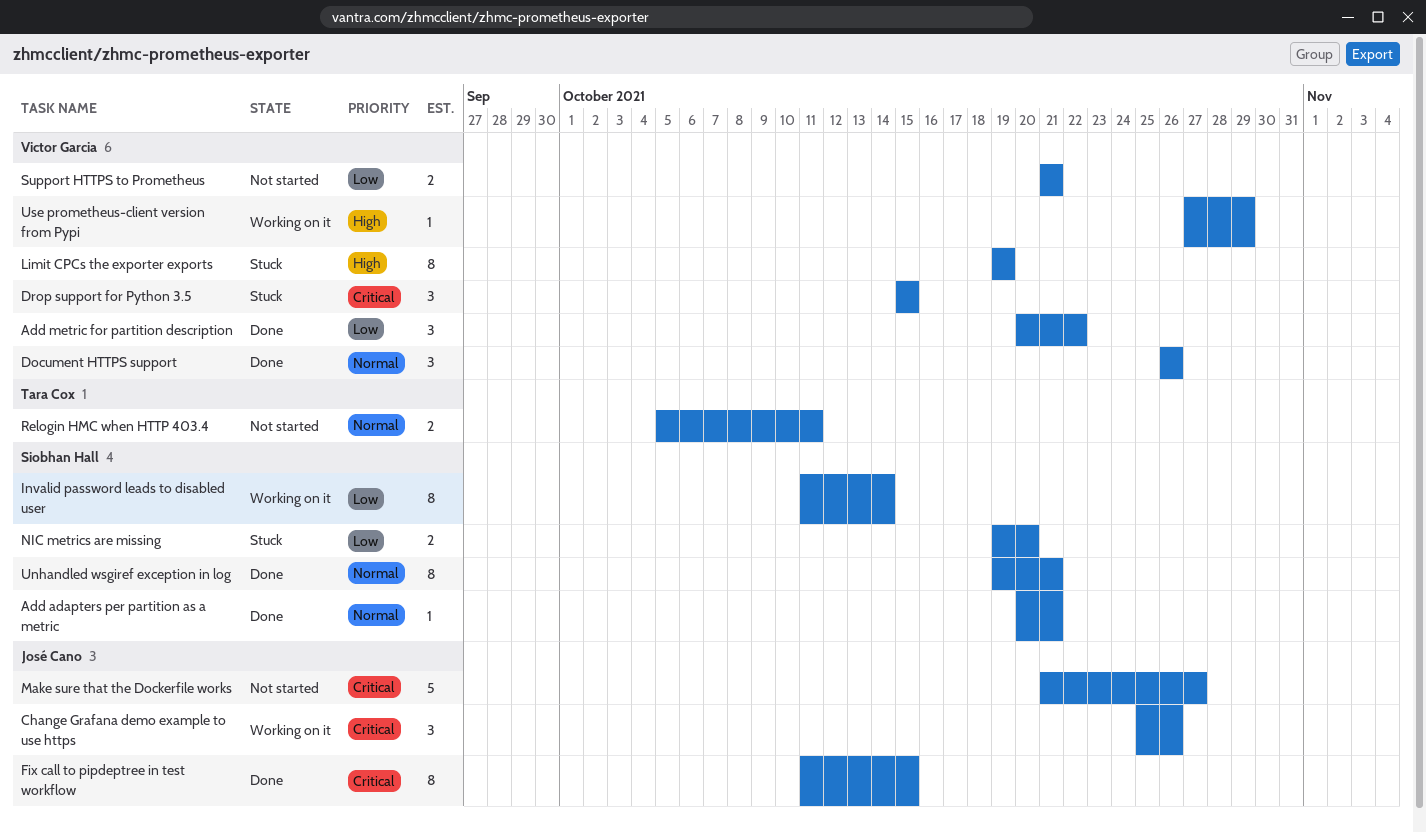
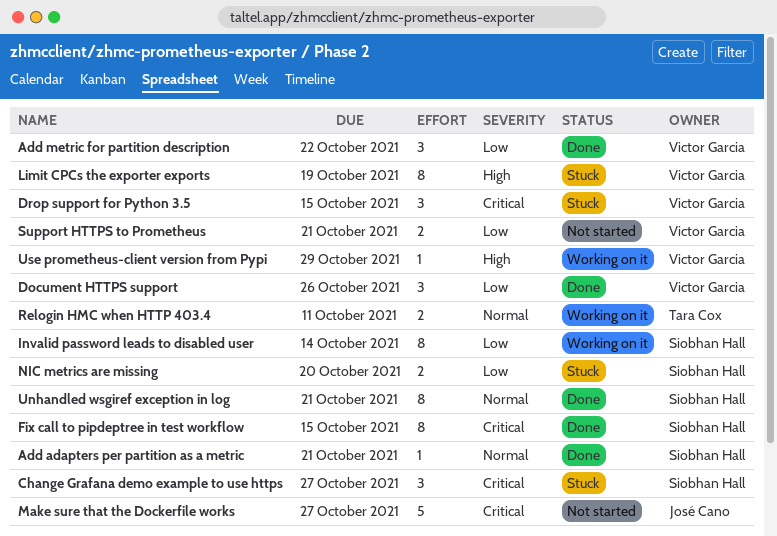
Change Grafana demo example to use https, status: Working on it -> Stuck
Change Grafana demo example to use https, owner: José Cano -> Siobhan Hall
Change Grafana demo example to use https, due: Oct 26 -> Oct 27
Document HTTPS support, priority: Normal -> Low
Fix call to pipdeptree in test workflow, owner: José Cano -> Siobhan Hall
Relogin HMC when HTTP 403.4, status: Not started -> Working on it

